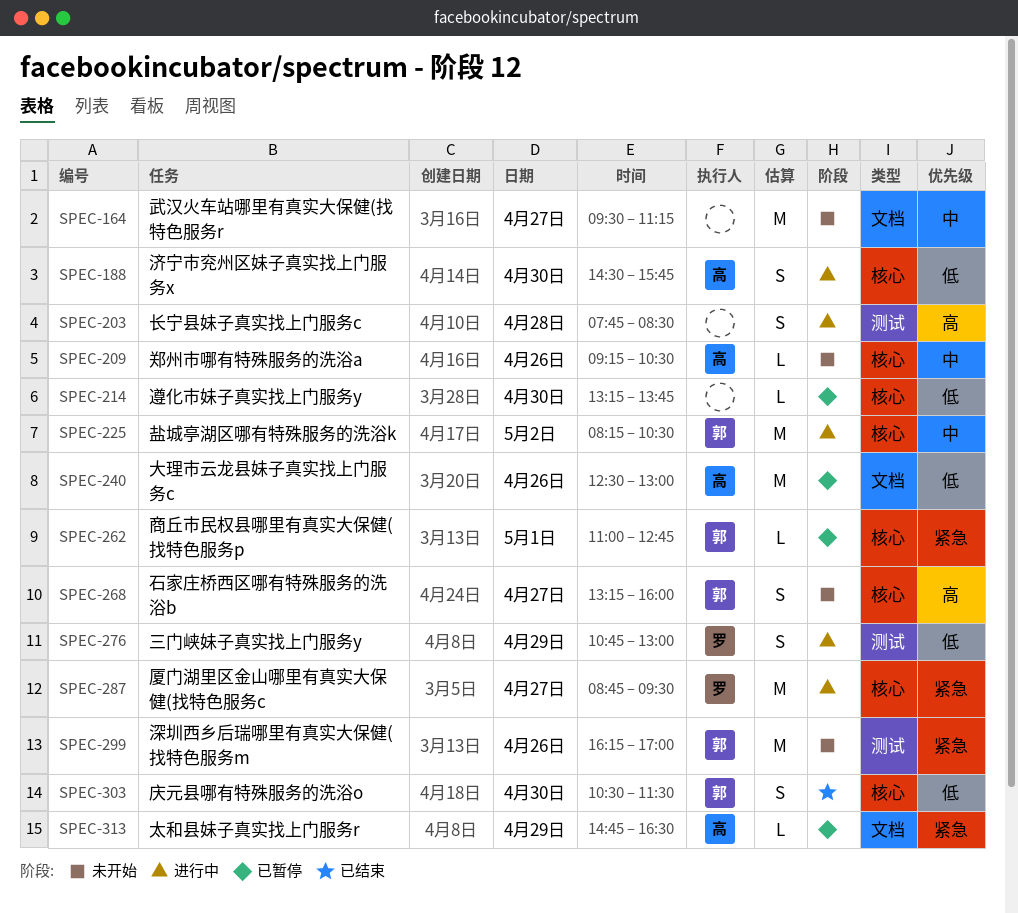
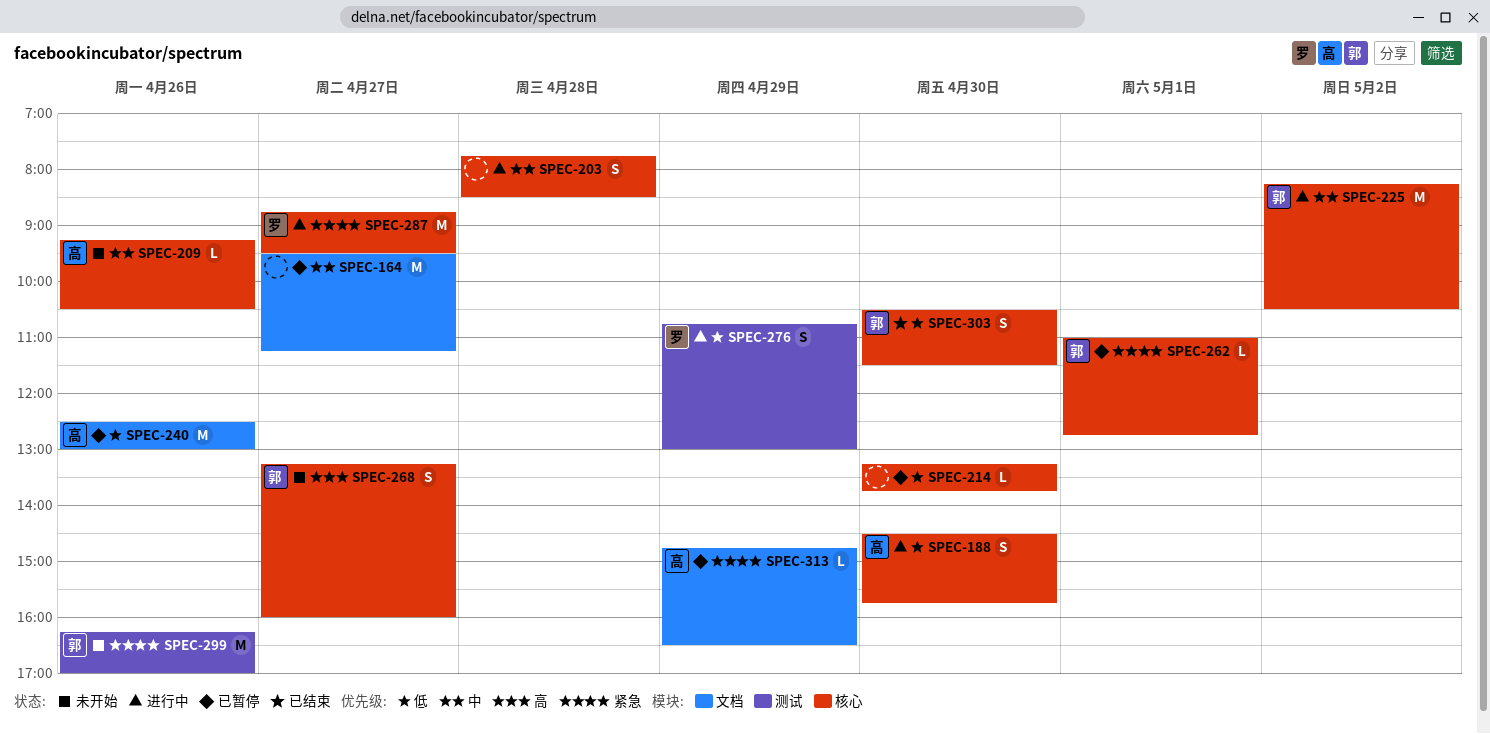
SPEC-164, status: 未开始 -> 已暂停
SPEC-203, priority: 高 -> 中
SPEC-203, label: 测试 -> 核心

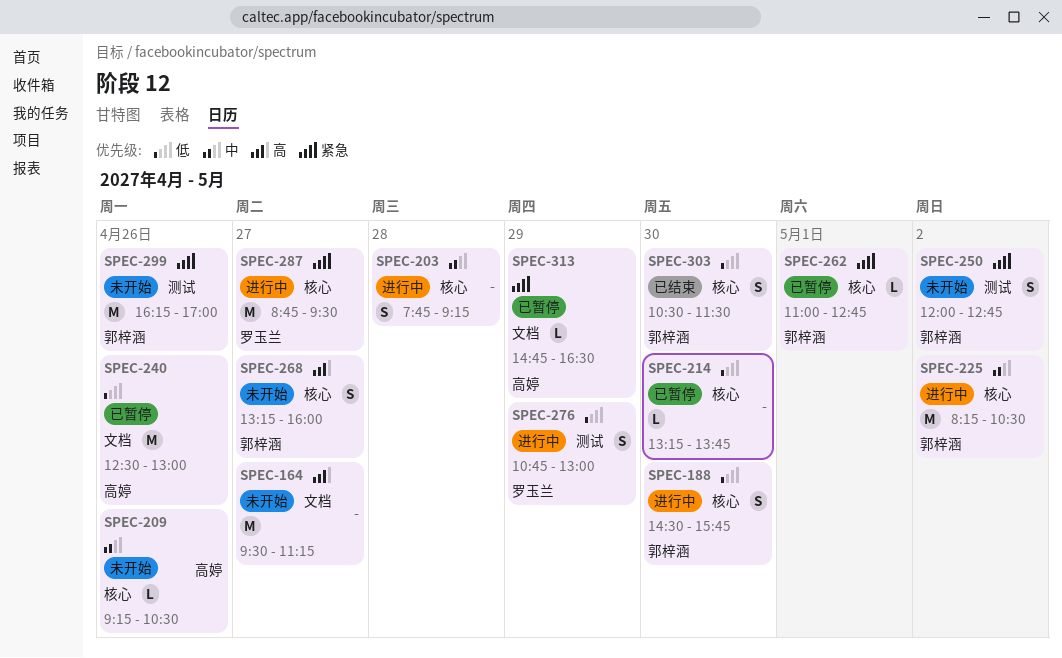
SPEC-164, status: 已暂停 -> 未开始
SPEC-164, priority: 中 -> 高
SPEC-188, owner: 高婷 -> 郭梓涵
SPEC-203, ends: 08:30 -> 09:15
SPEC-250: none -> present

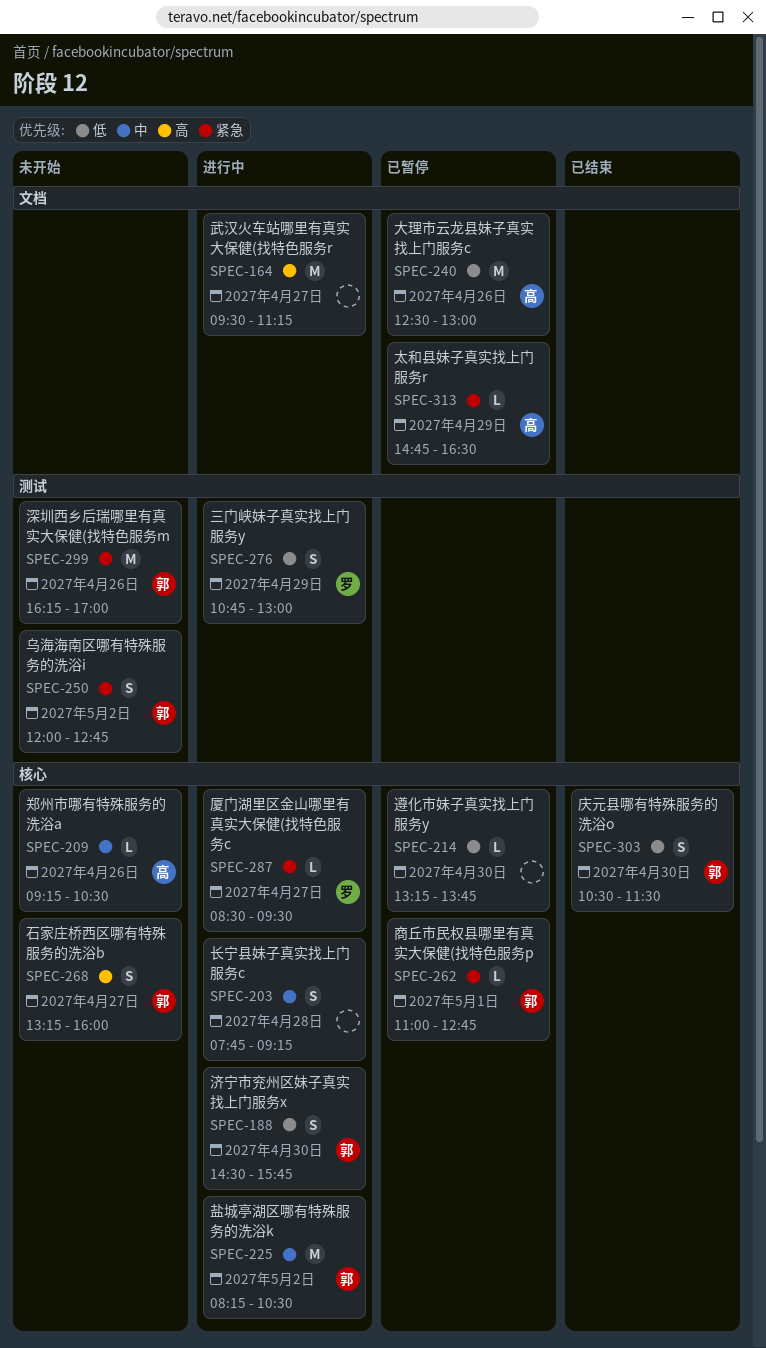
SPEC-164, status: 未开始 -> 进行中
SPEC-287, estimate: M -> L
SPEC-287, begins: 08:45 -> 08:30

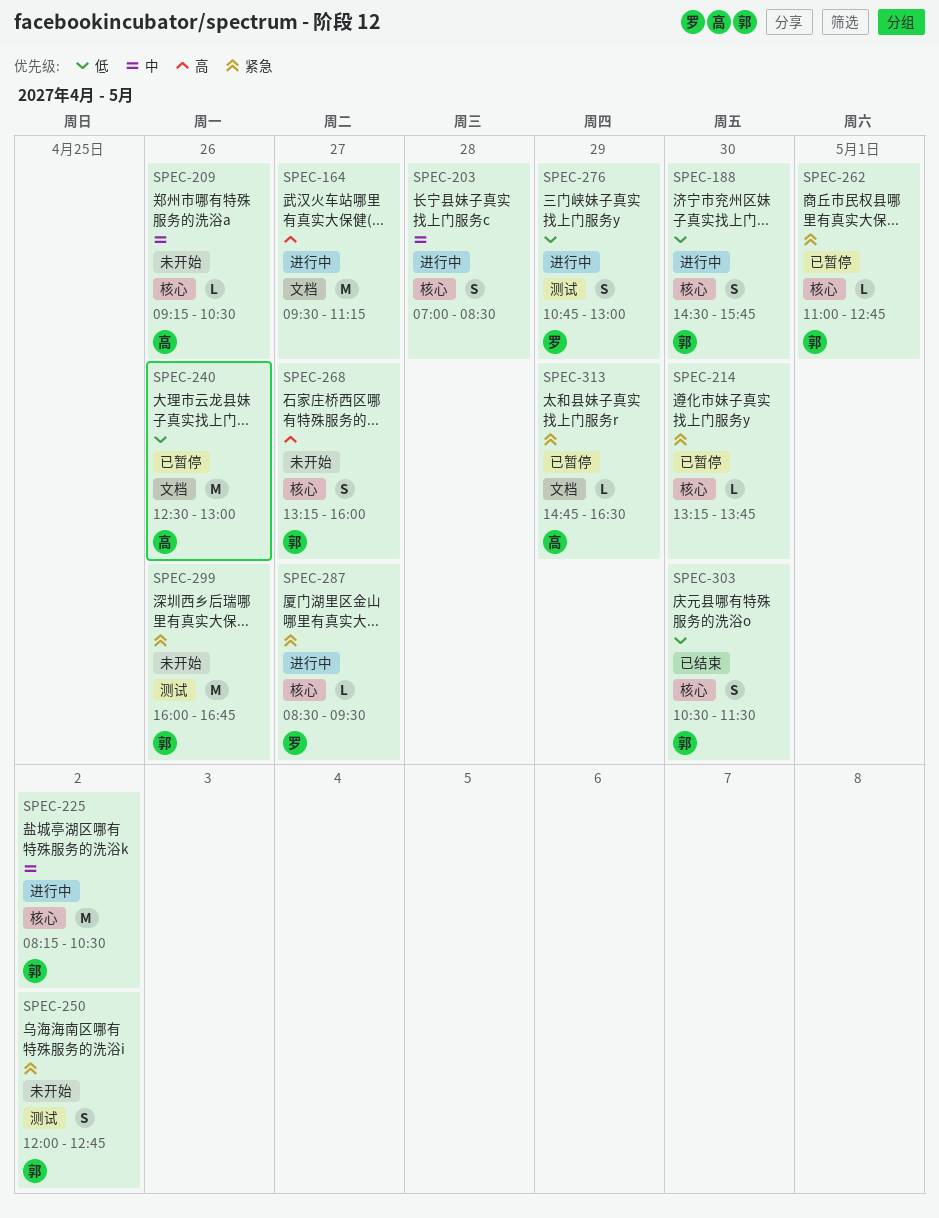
SPEC-203, begins: 07:45 -> 07:00
SPEC-203, ends: 09:15 -> 08:30
SPEC-214, priority: 低 -> 紧急
SPEC-299, begins: 16:15 -> 16:00
SPEC-299, ends: 17:00 -> 16:45

